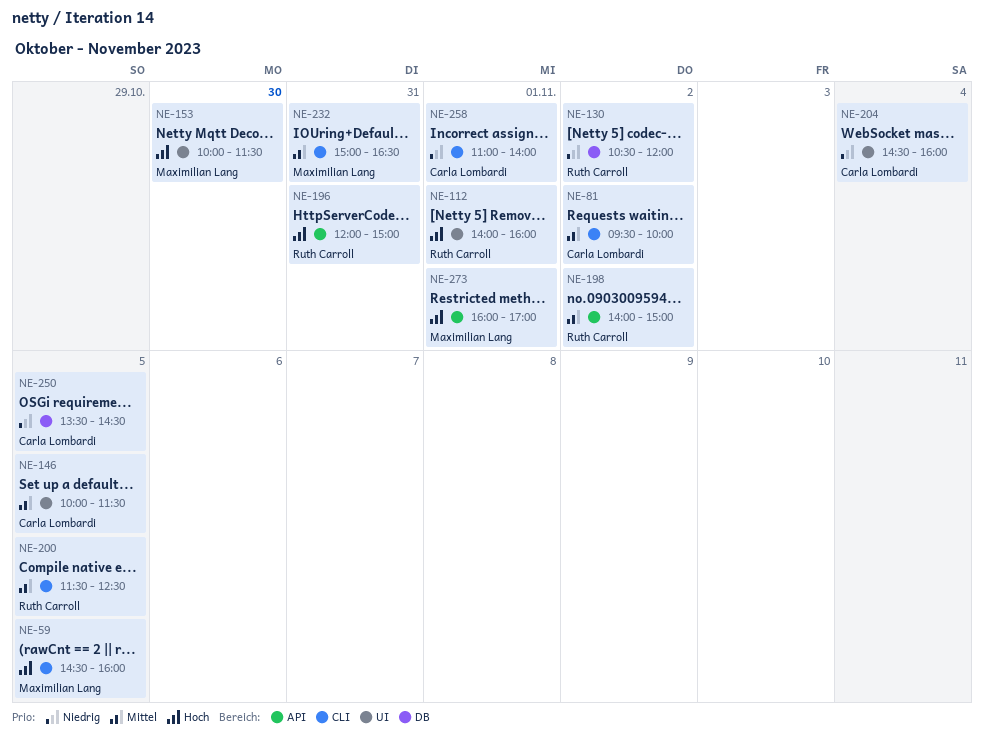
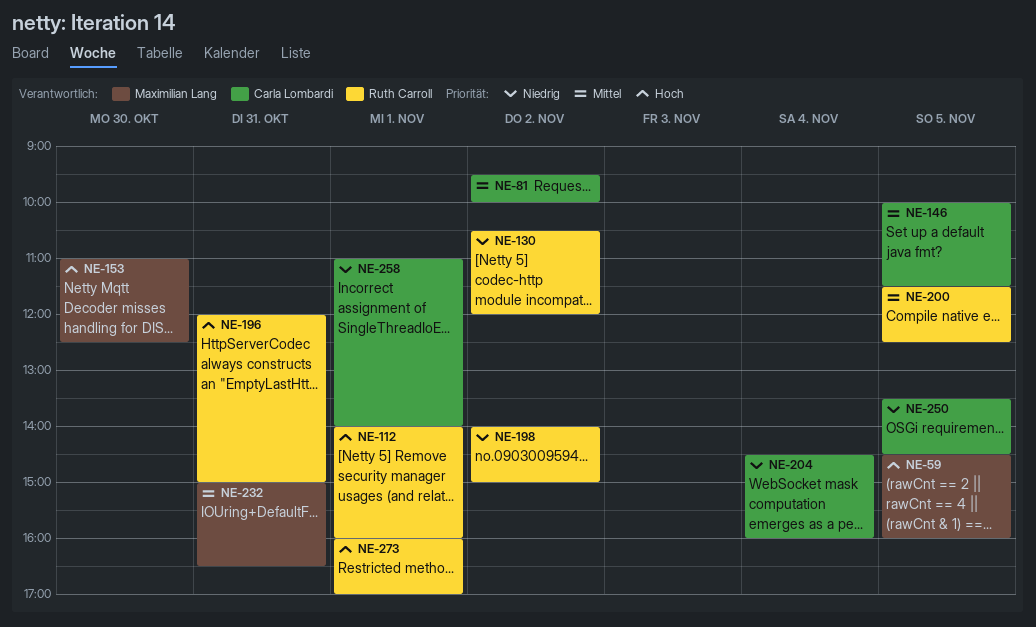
NE-153, begins: 10:00 -> 11:00
NE-153, ends: 11:30 -> 12:30
NE-198, priority: Mittel -> Niedrig
NE-273, owner: Maximilian Lang -> Ruth Carroll

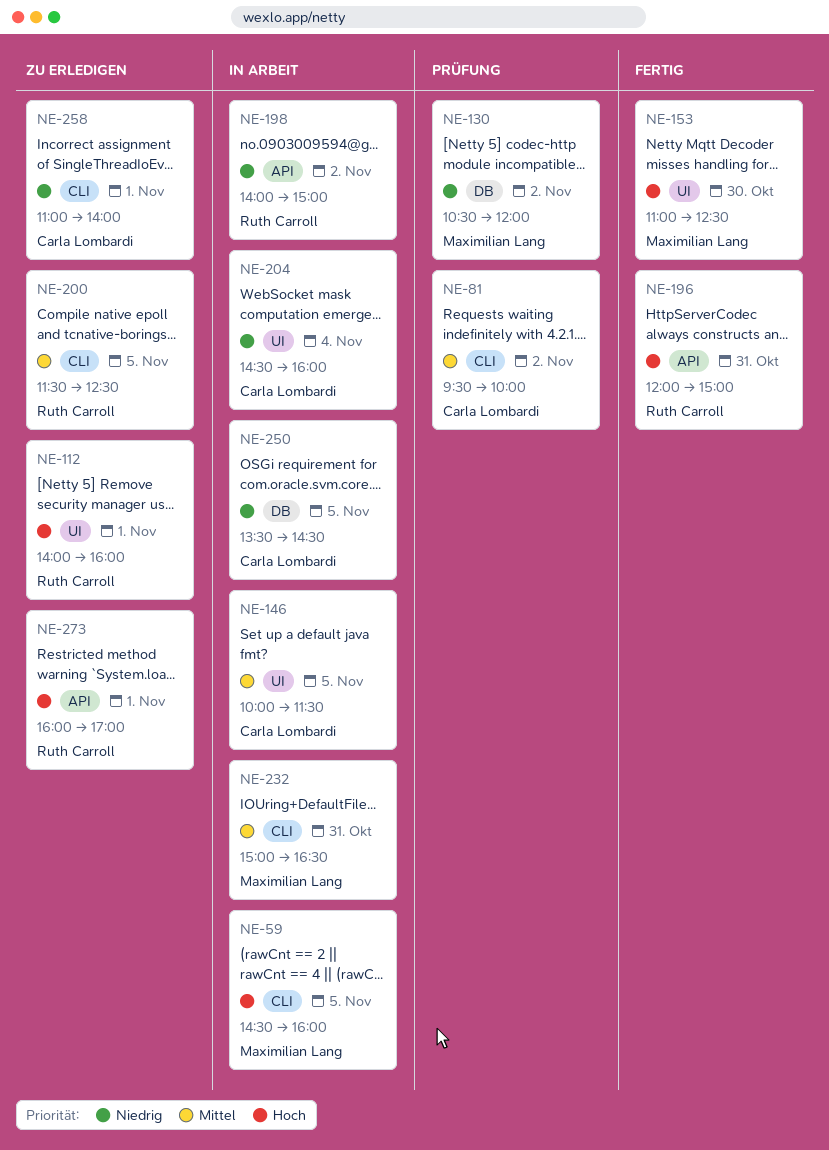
NE-130, owner: Ruth Carroll -> Maximilian Lang

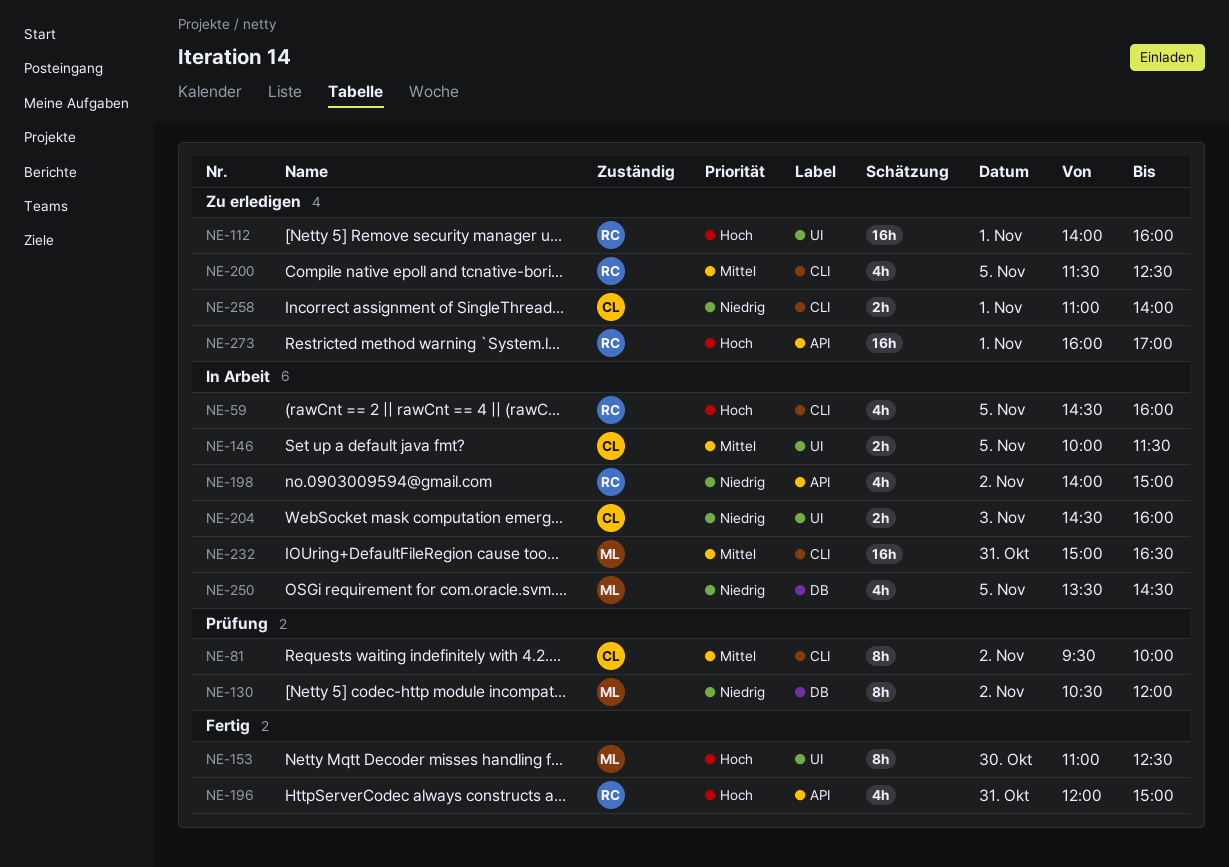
NE-59, owner: Maximilian Lang -> Ruth Carroll
NE-204, day: Nov 4 -> Nov 3
NE-250, owner: Carla Lombardi -> Maximilian Lang

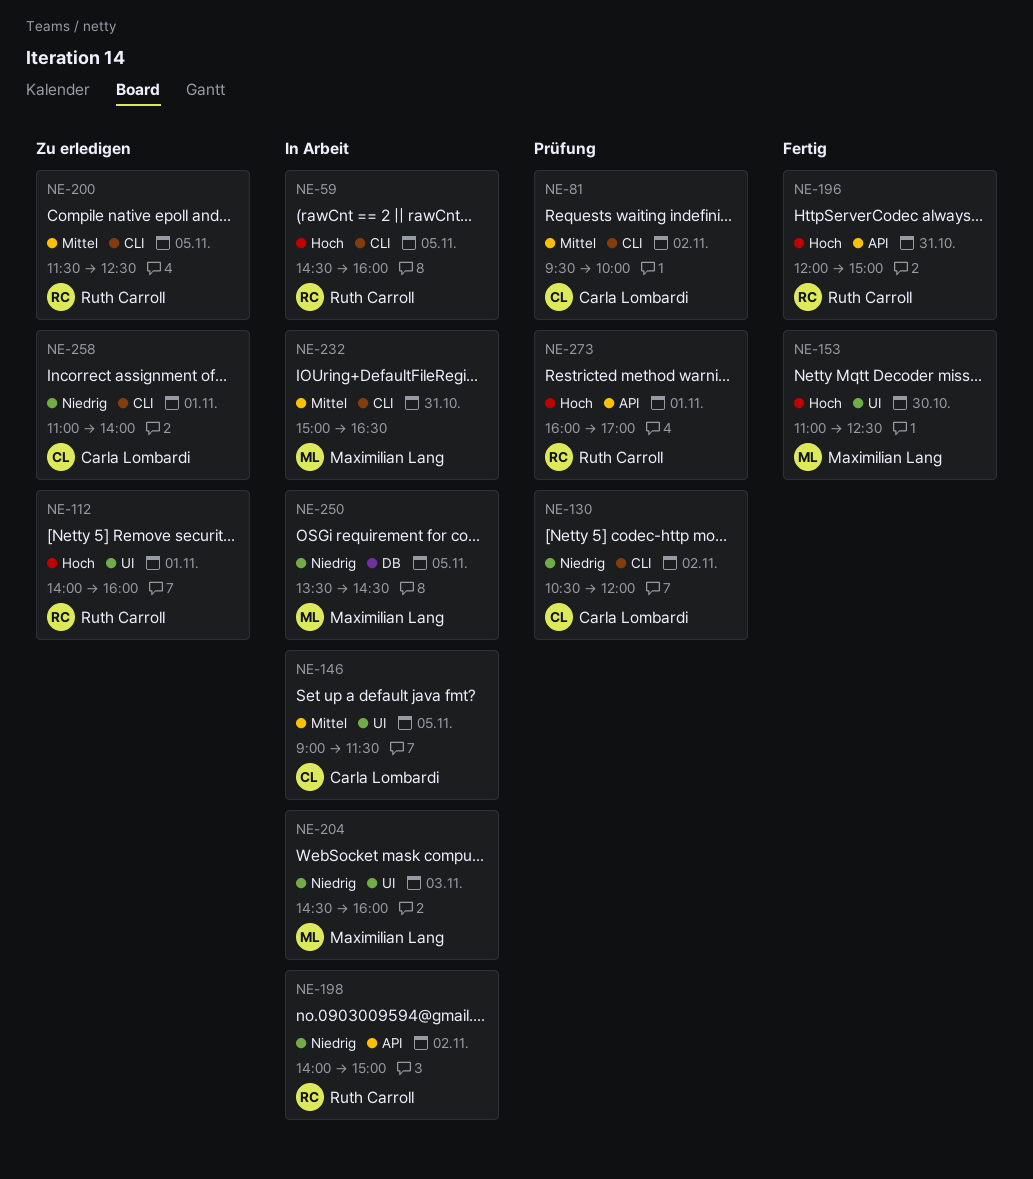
NE-130, owner: Maximilian Lang -> Carla Lombardi
NE-130, label: DB -> CLI
NE-146, begins: 10:00 -> 09:00
NE-204, owner: Carla Lombardi -> Maximilian Lang
NE-273, status: Zu erledigen -> Prüfung

